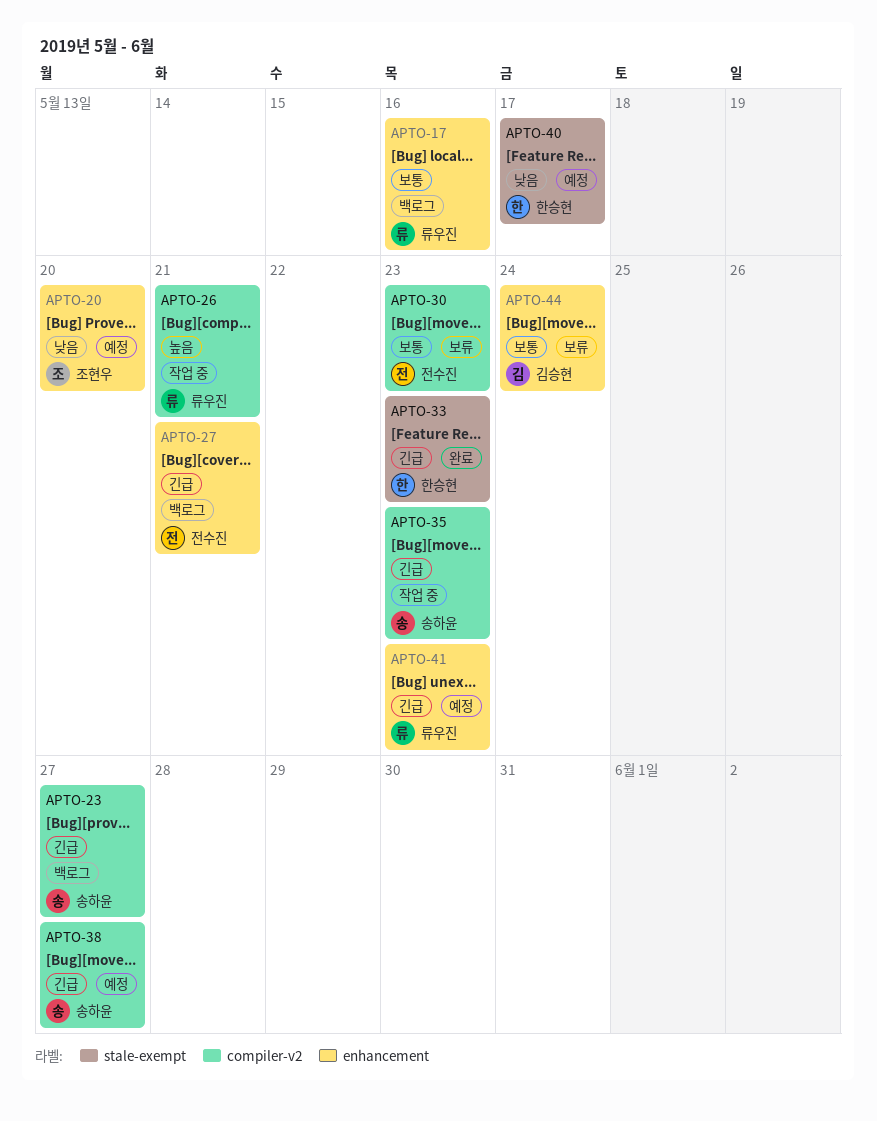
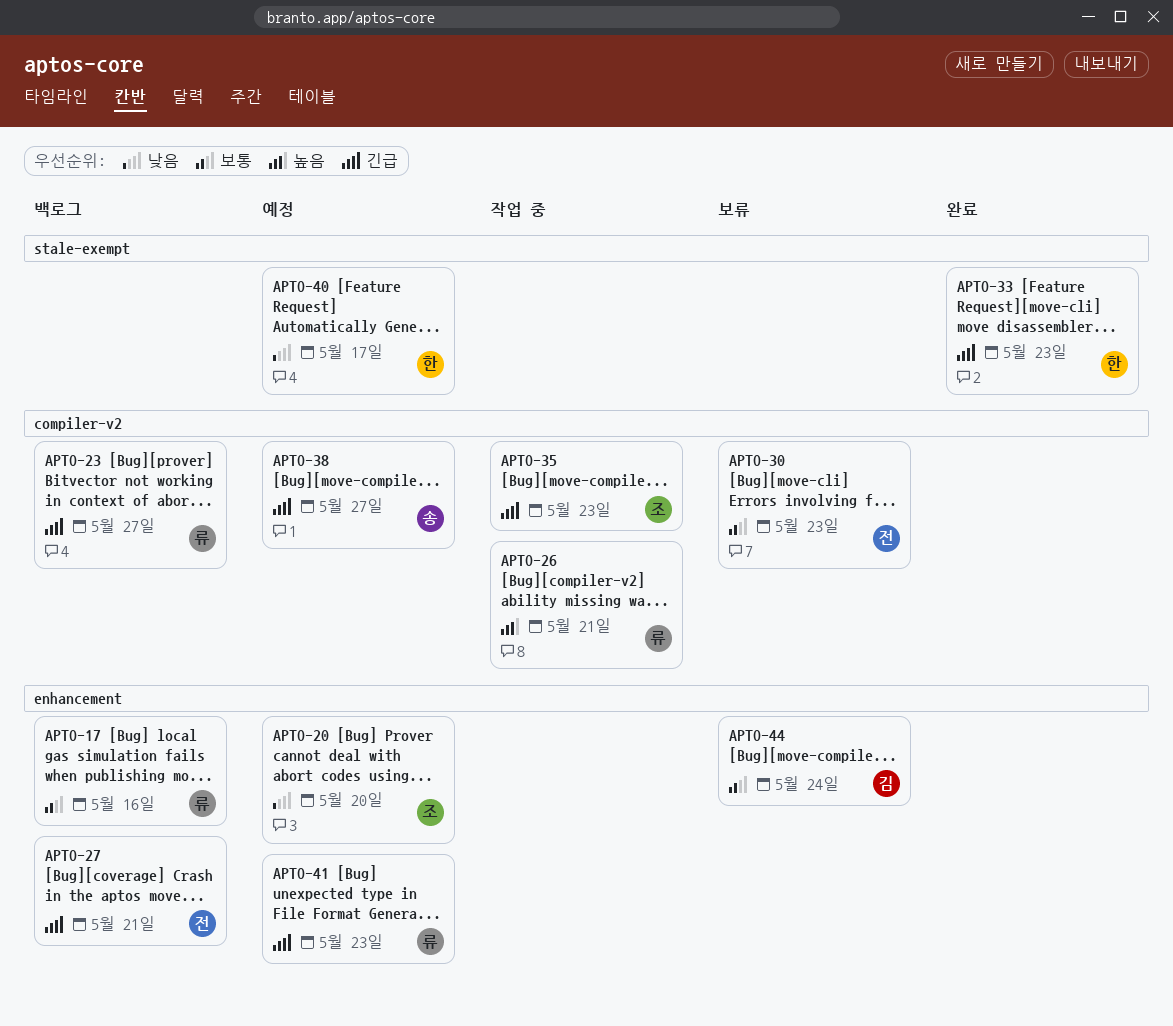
APTO-23, owner: 송하윤 -> 류우진
APTO-35, owner: 송하윤 -> 조현우

